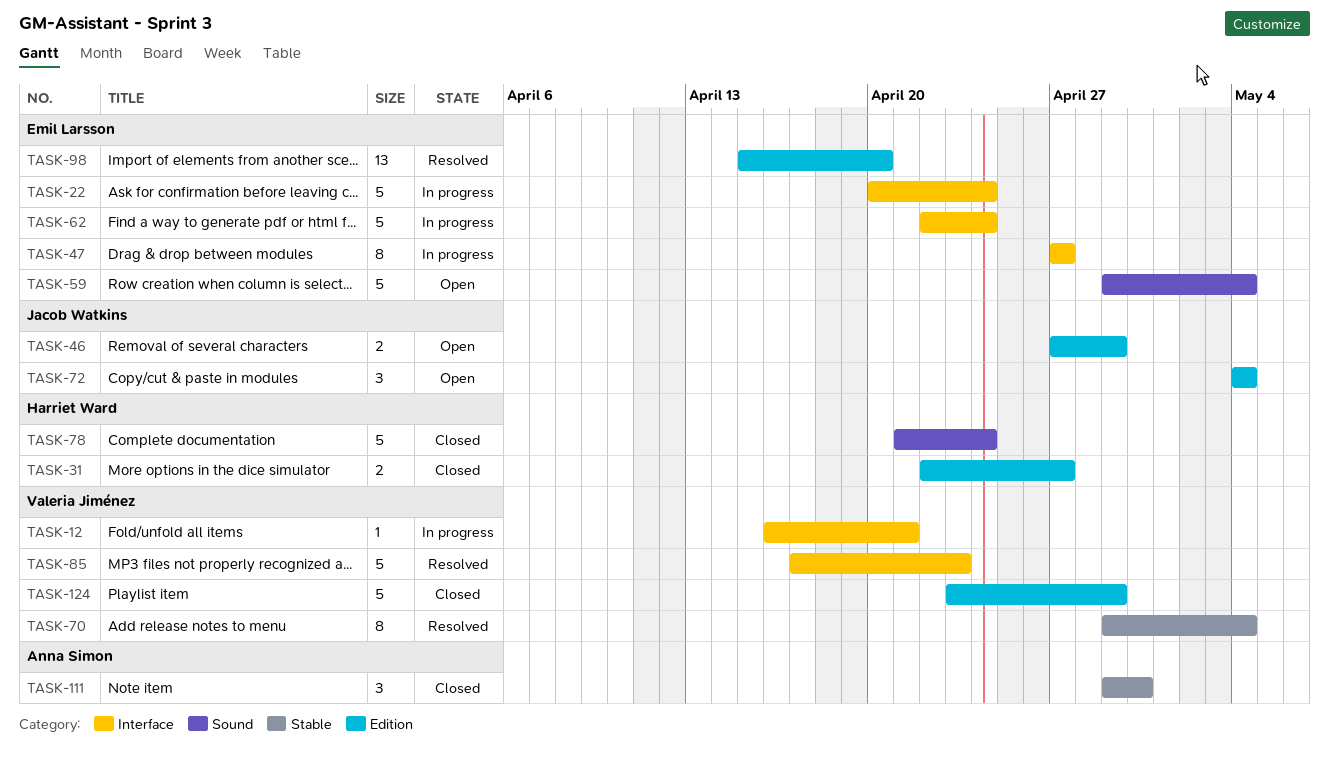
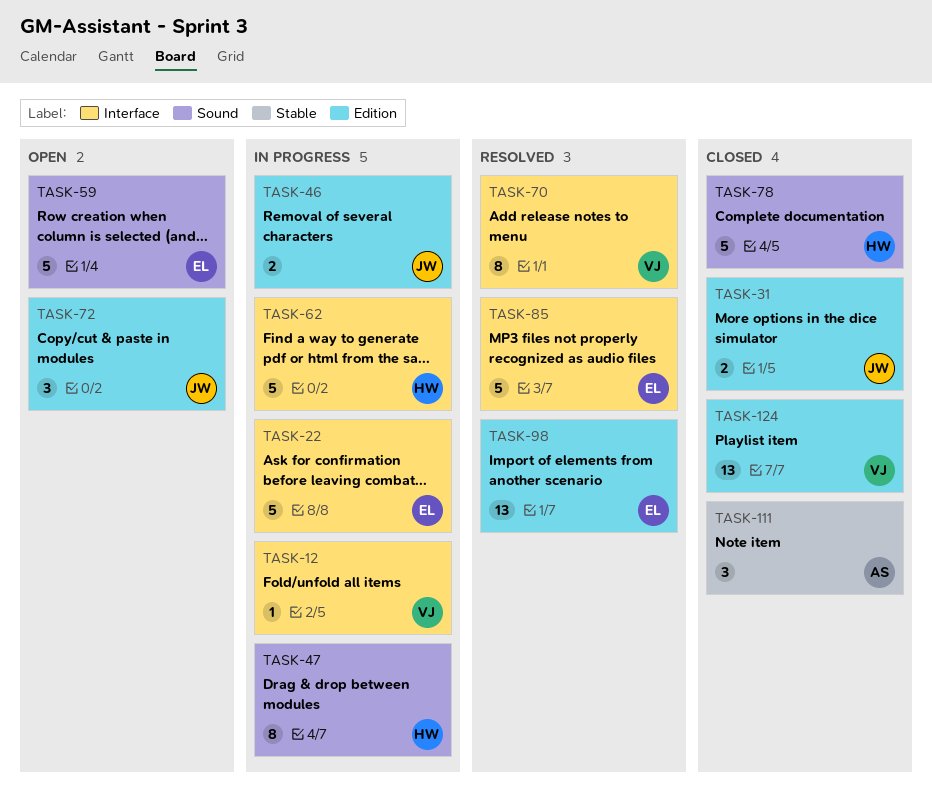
TASK-31, owner: Harriet Ward -> Jacob Watkins
TASK-46, status: Open -> In progress
TASK-47, owner: Emil Larsson -> Harriet Ward
TASK-47, label: Interface -> Sound
TASK-62, owner: Emil Larsson -> Harriet Ward
TASK-70, label: Stable -> Interface
TASK-85, owner: Valeria Jiménez -> Emil Larsson
TASK-124, estimate: 5 -> 13

